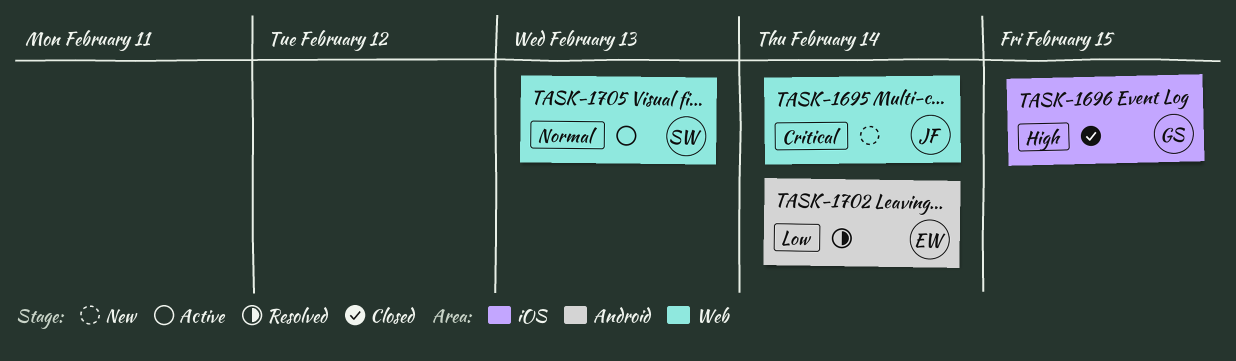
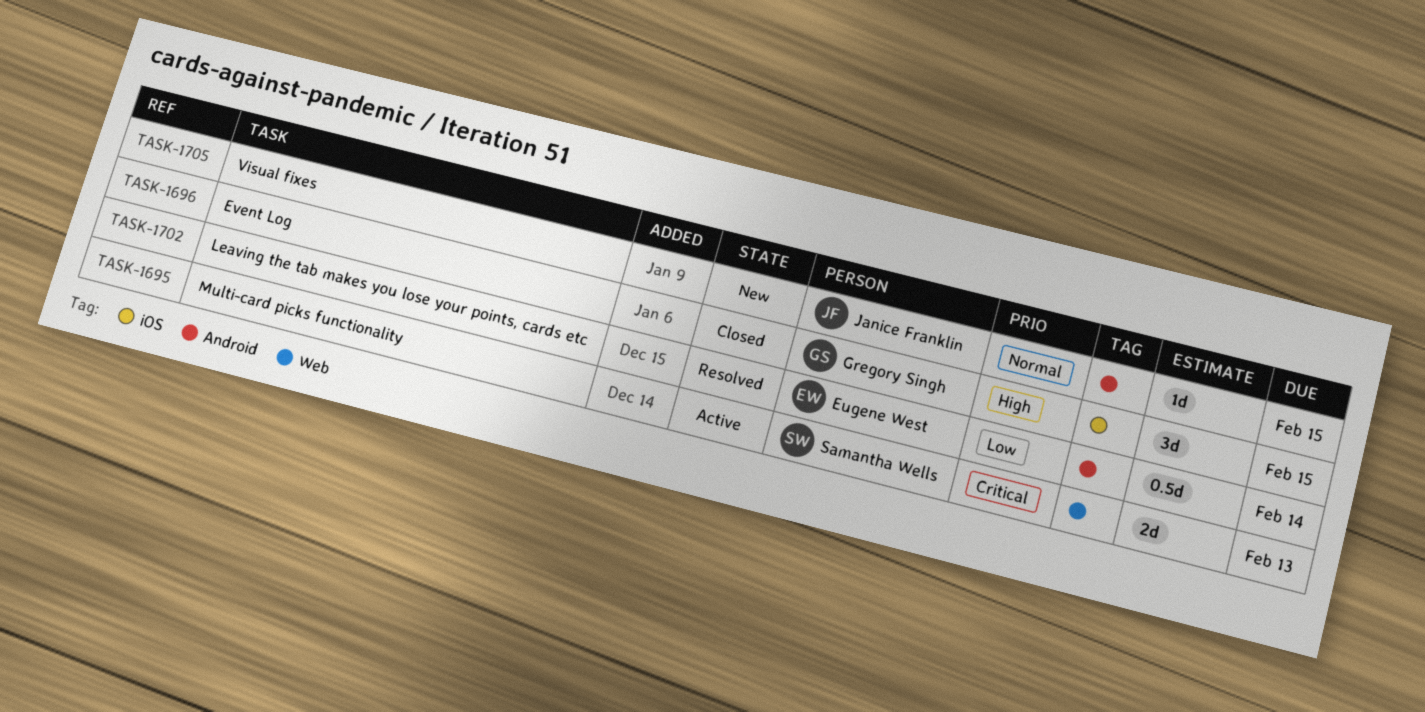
TASK-1695, status: New -> Active
TASK-1695, owner: Janice Franklin -> Samantha Wells
TASK-1695, due: Feb 14 -> Feb 13
TASK-1705, status: Active -> New
TASK-1705, owner: Samantha Wells -> Janice Franklin
TASK-1705, label: Web -> Android
TASK-1705, due: Feb 13 -> Feb 15

